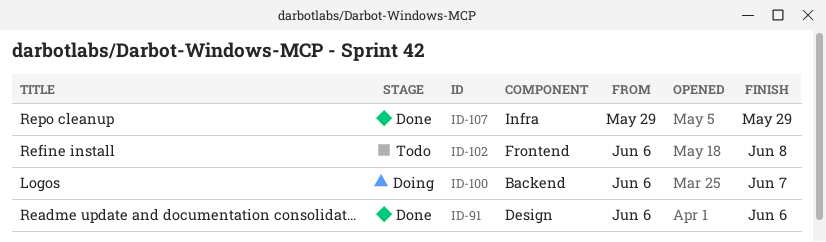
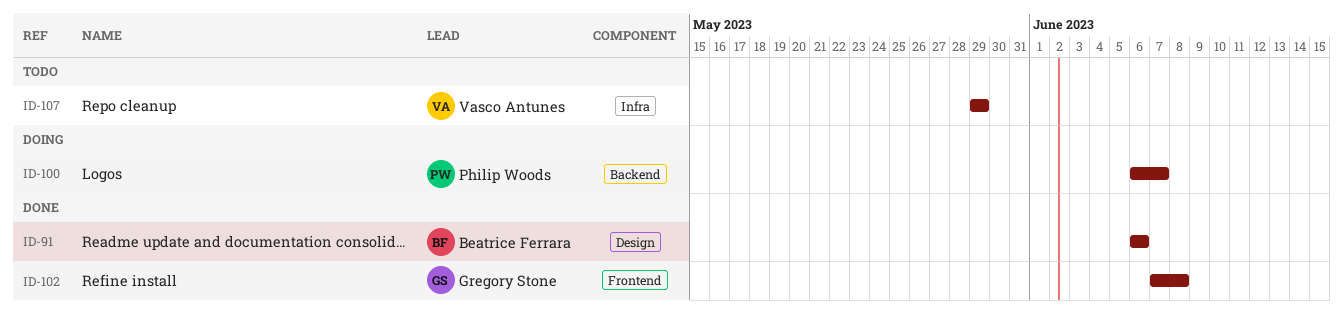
ID-102, status: Todo -> Done
ID-102, start: Jun 6 -> Jun 7
ID-107, status: Done -> Todo

